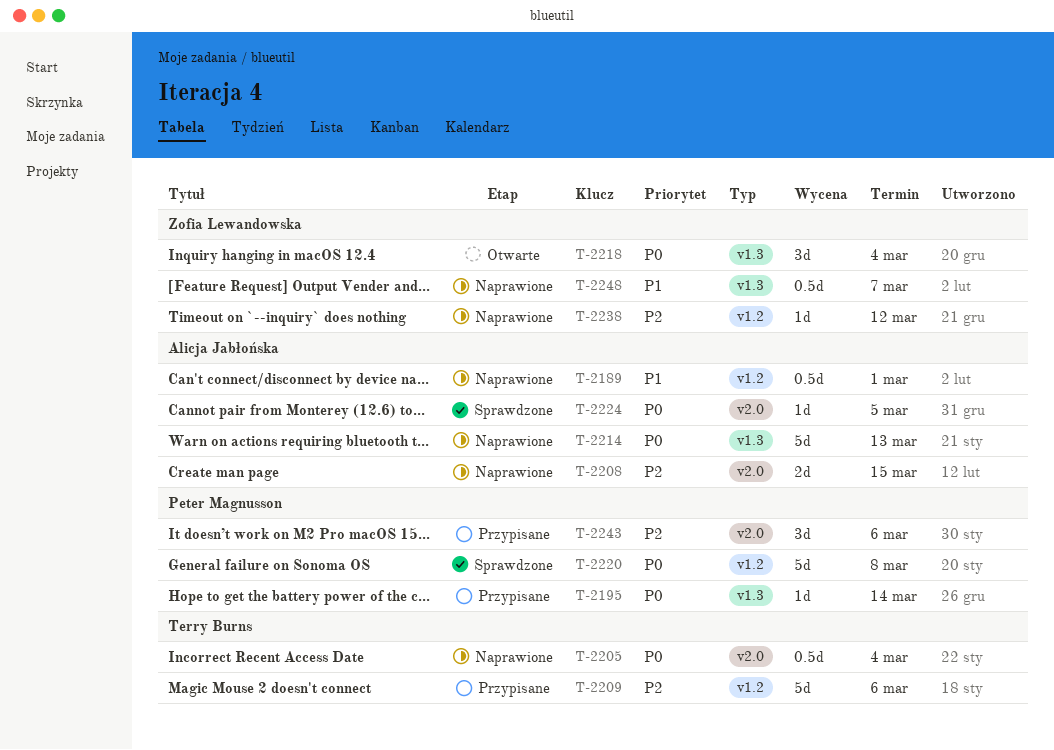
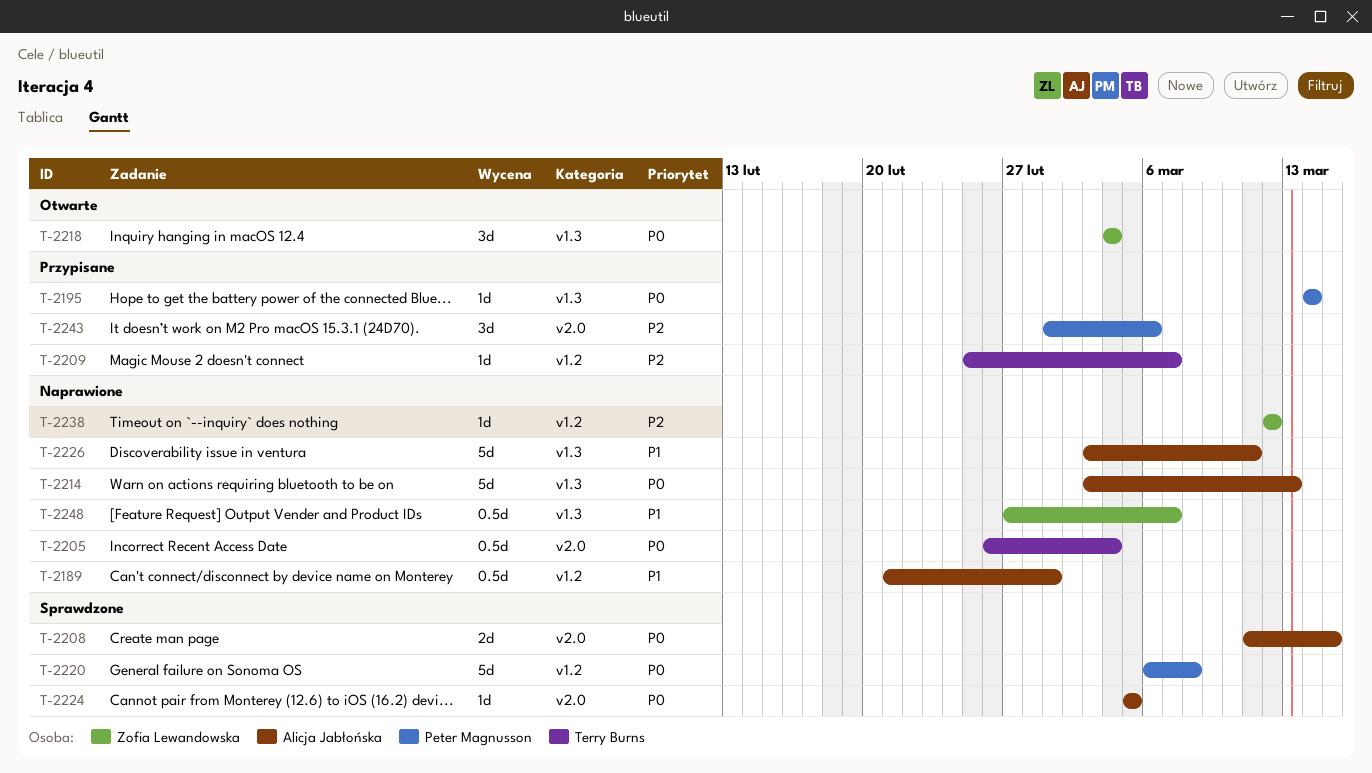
T-2208, status: Naprawione -> Sprawdzone
T-2208, priority: P2 -> P0
T-2209, estimate: 5d -> 1d
T-2209, due: Mar 6 -> Mar 7
T-2226: none -> present

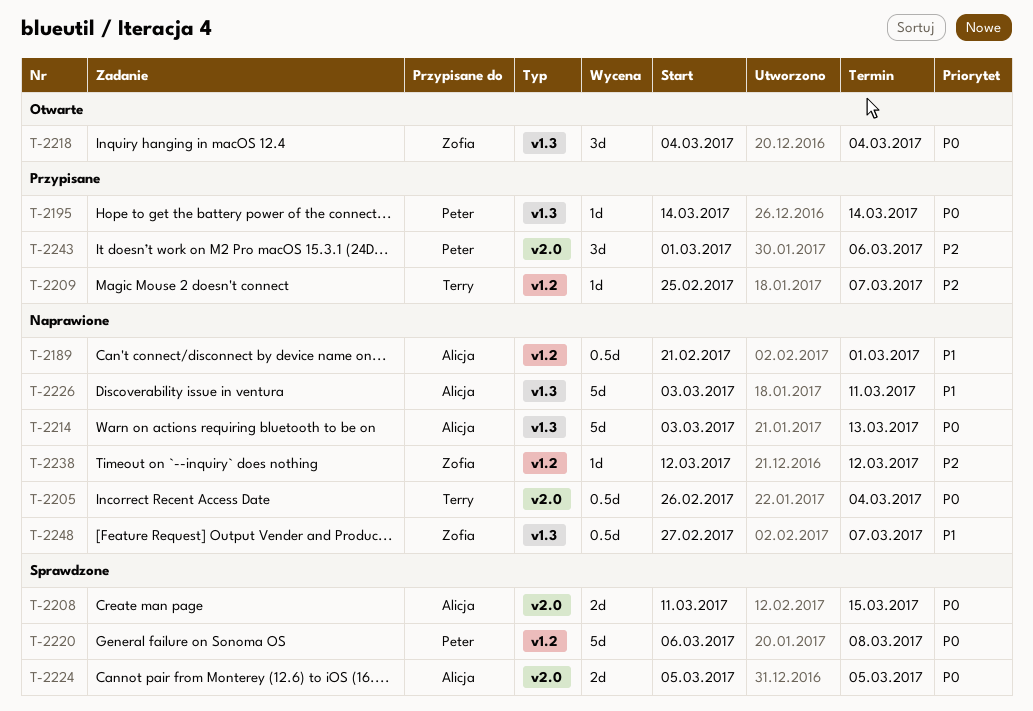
T-2224, estimate: 1d -> 2d

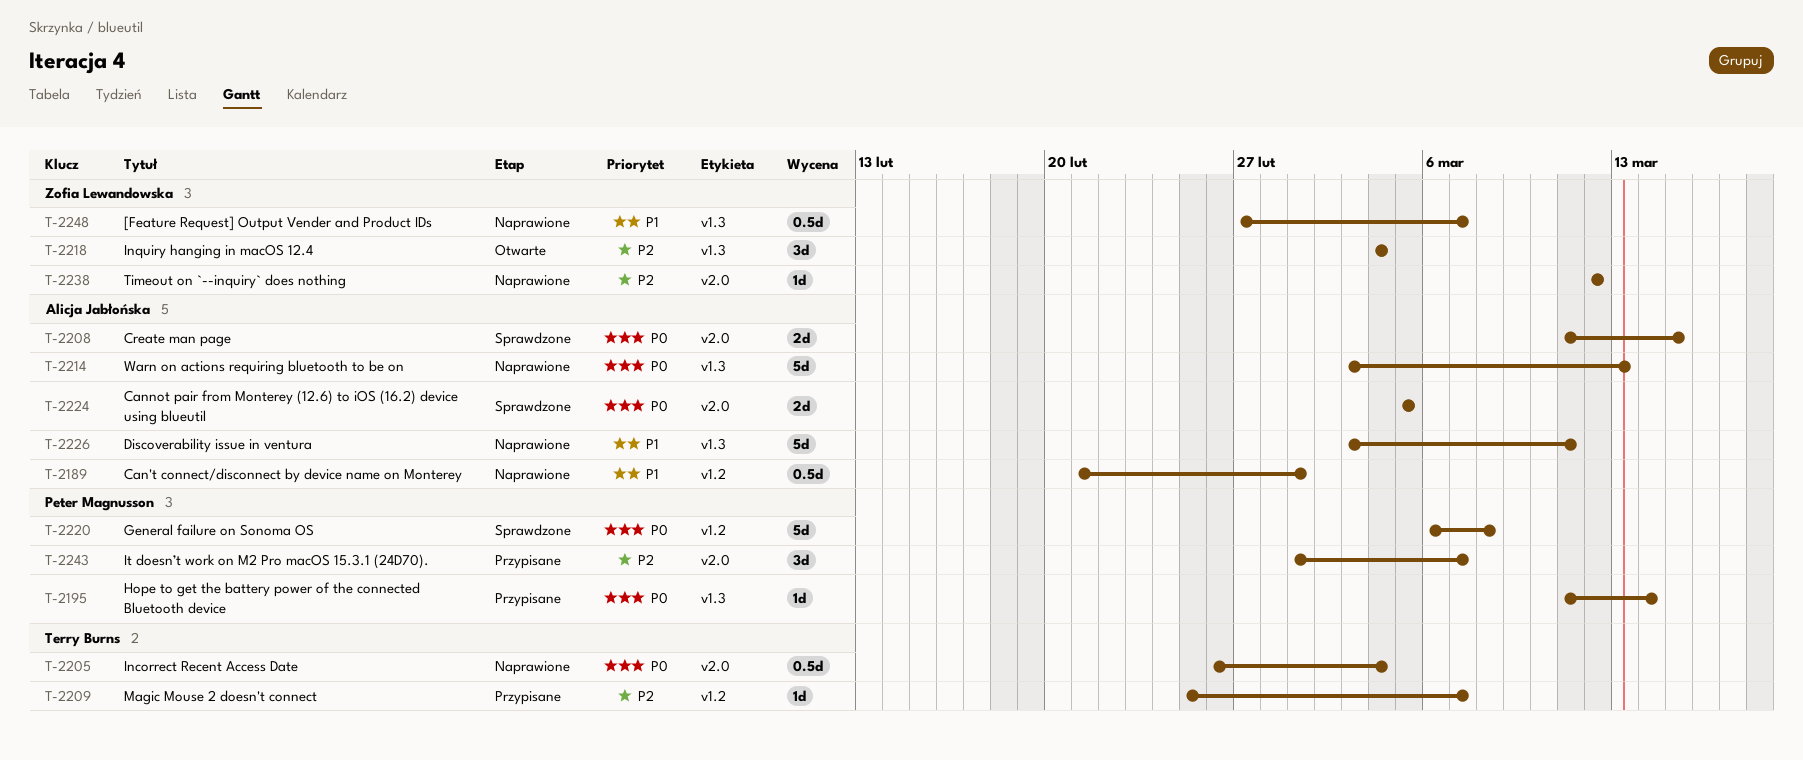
T-2195, start: Mar 14 -> Mar 11
T-2218, priority: P0 -> P2
T-2238, label: v1.2 -> v2.0
T-2243, due: Mar 6 -> Mar 7

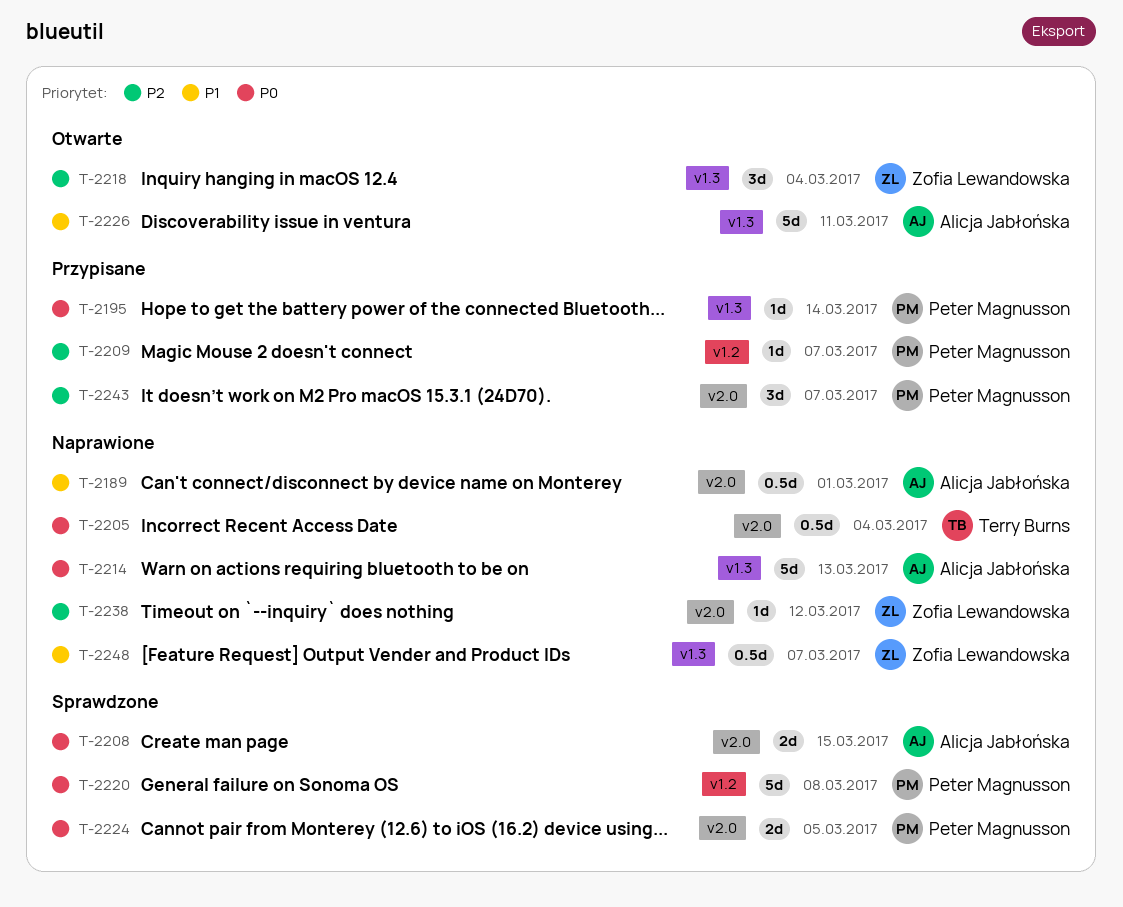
T-2189, label: v1.2 -> v2.0
T-2209, owner: Terry Burns -> Peter Magnusson
T-2224, owner: Alicja Jabłońska -> Peter Magnusson
T-2226, status: Naprawione -> Otwarte

